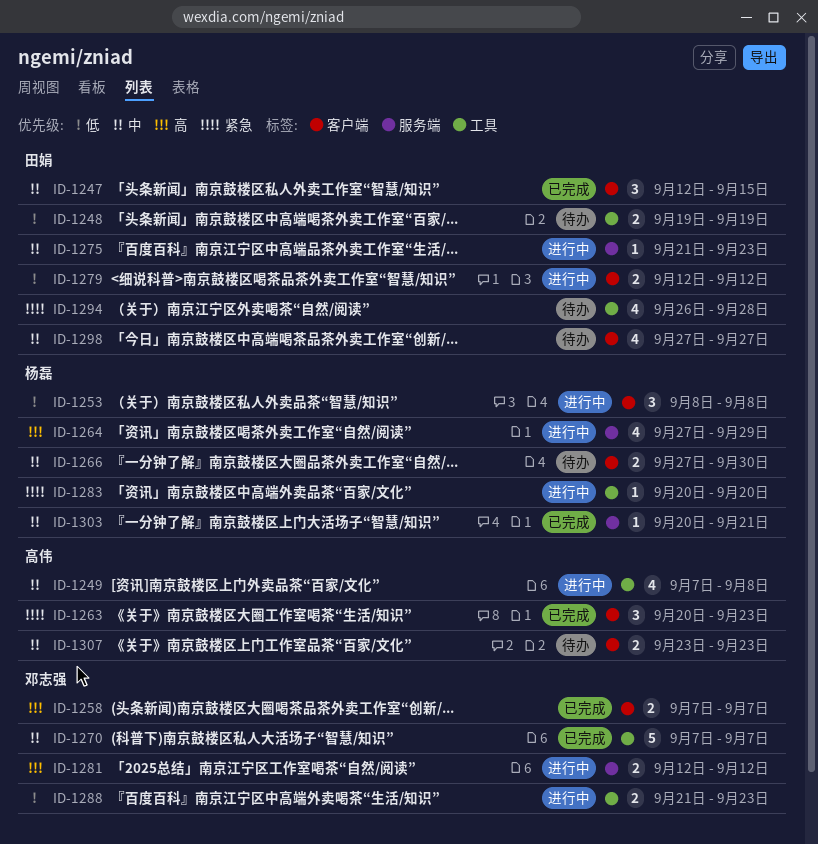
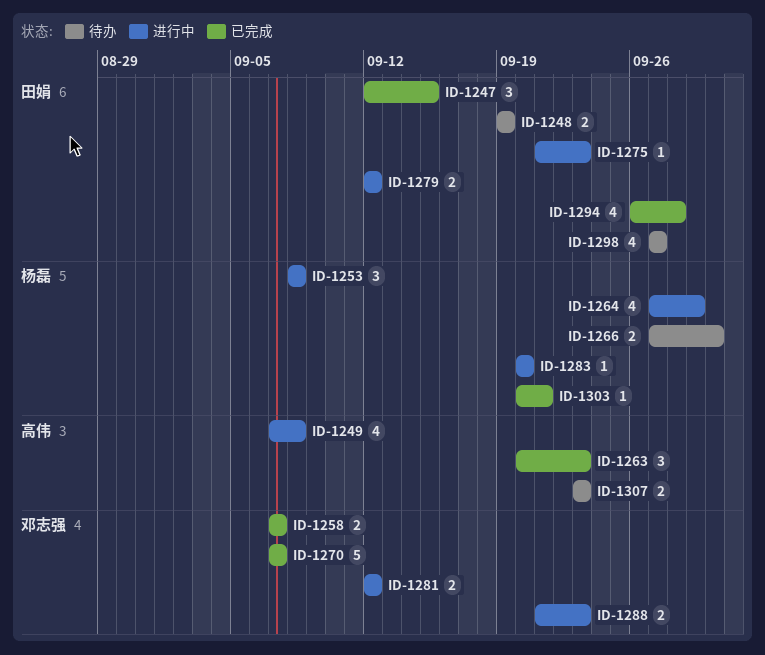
ID-1294, status: 待办 -> 已完成

